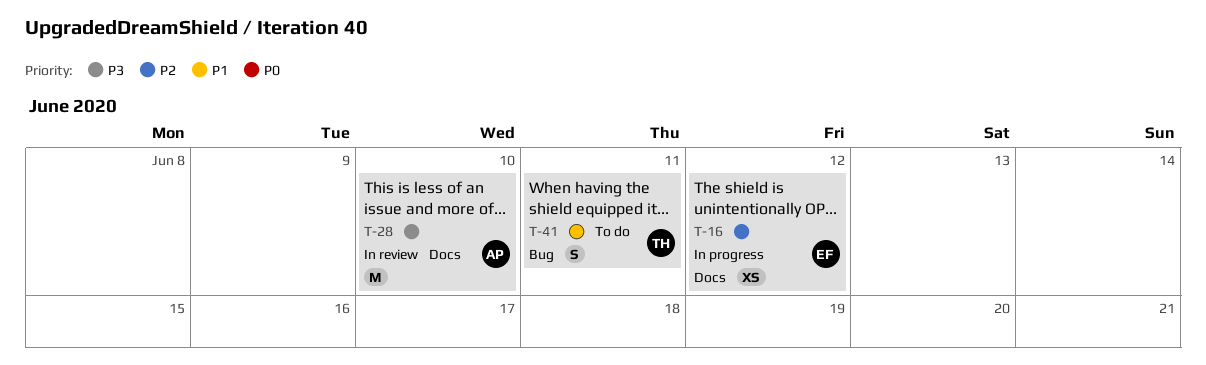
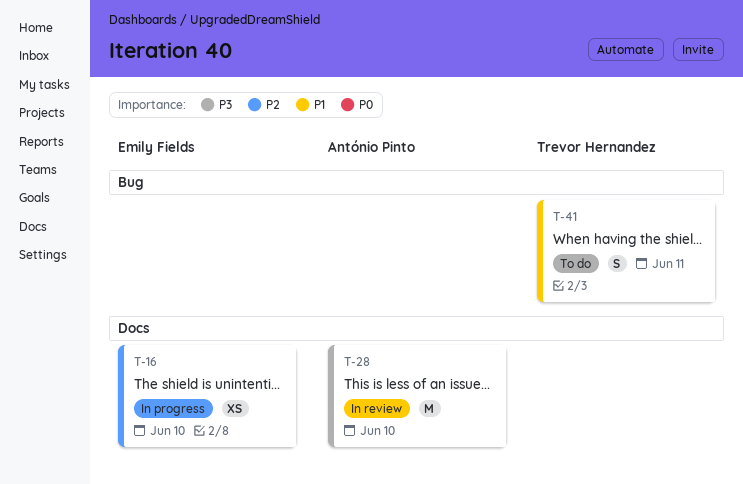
T-16, due: Jun 12 -> Jun 10

